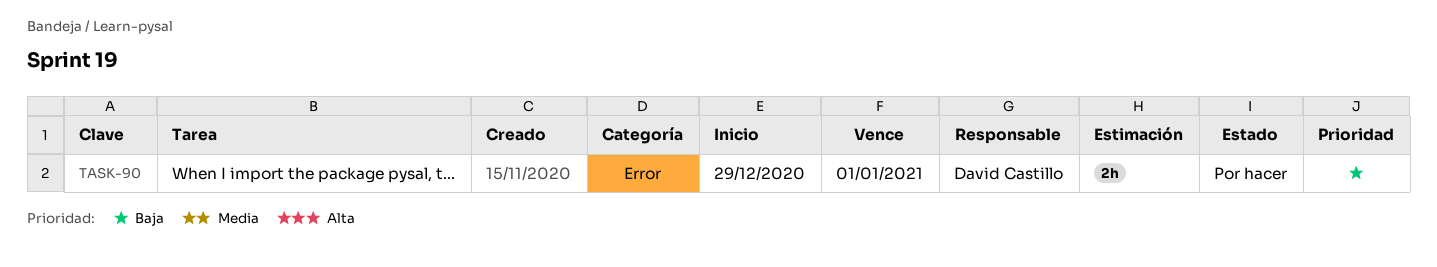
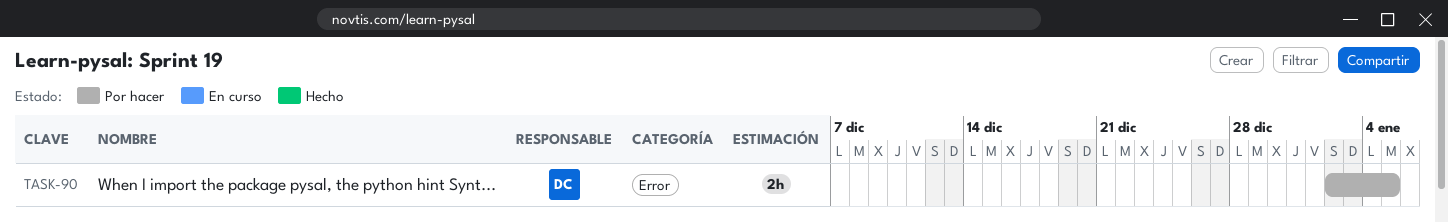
TASK-90, start: Dec 29 -> Jan 2
TASK-90, due: Jan 1 -> Jan 5

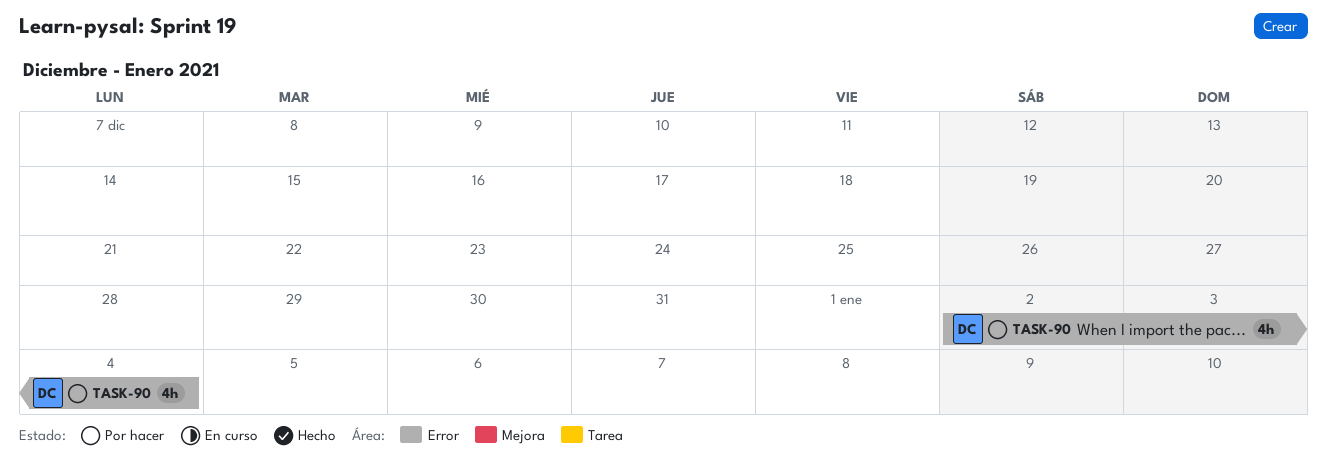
TASK-90, estimate: 2h -> 4h
TASK-90, due: Jan 5 -> Jan 4

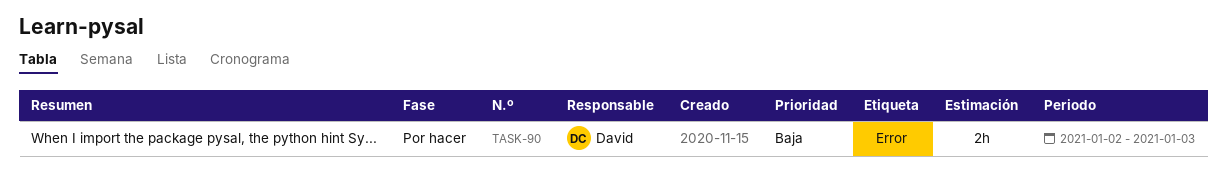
TASK-90, estimate: 4h -> 2h
TASK-90, due: Jan 4 -> Jan 3

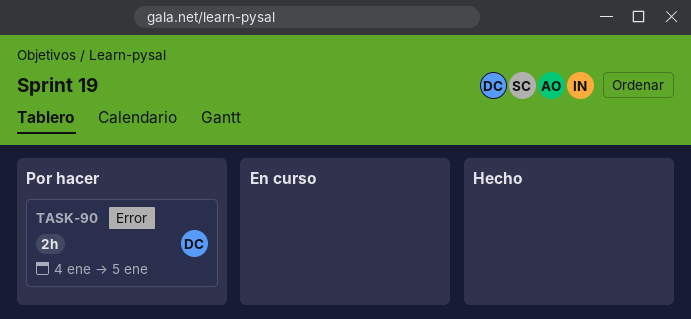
TASK-90, start: Jan 2 -> Jan 4
TASK-90, due: Jan 3 -> Jan 5

